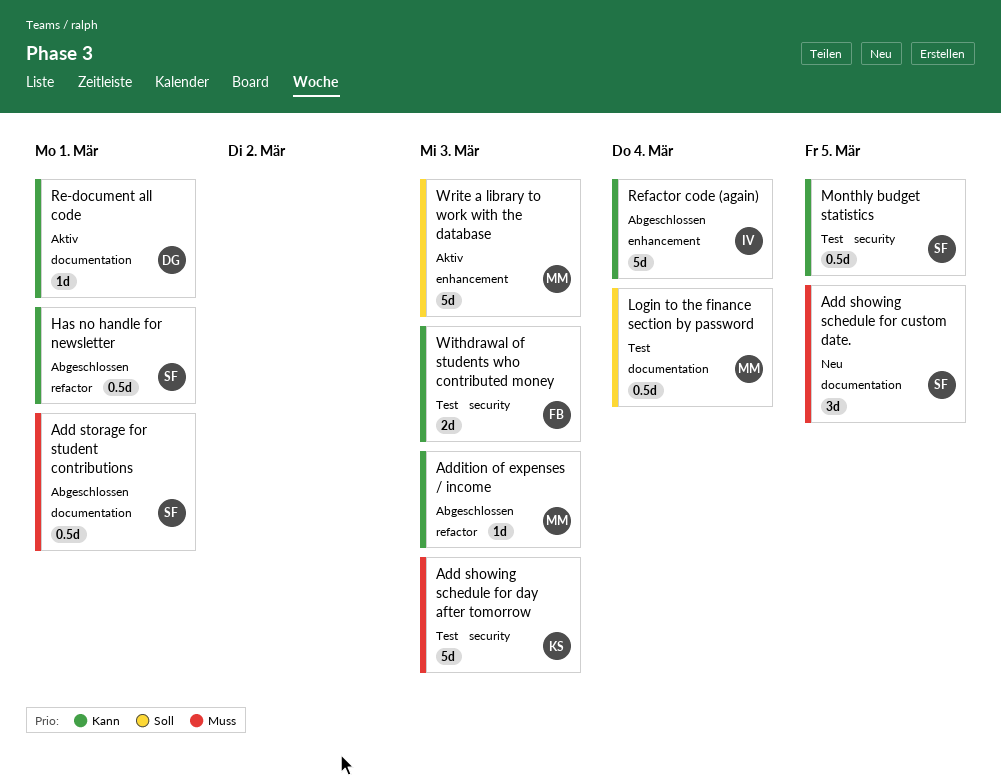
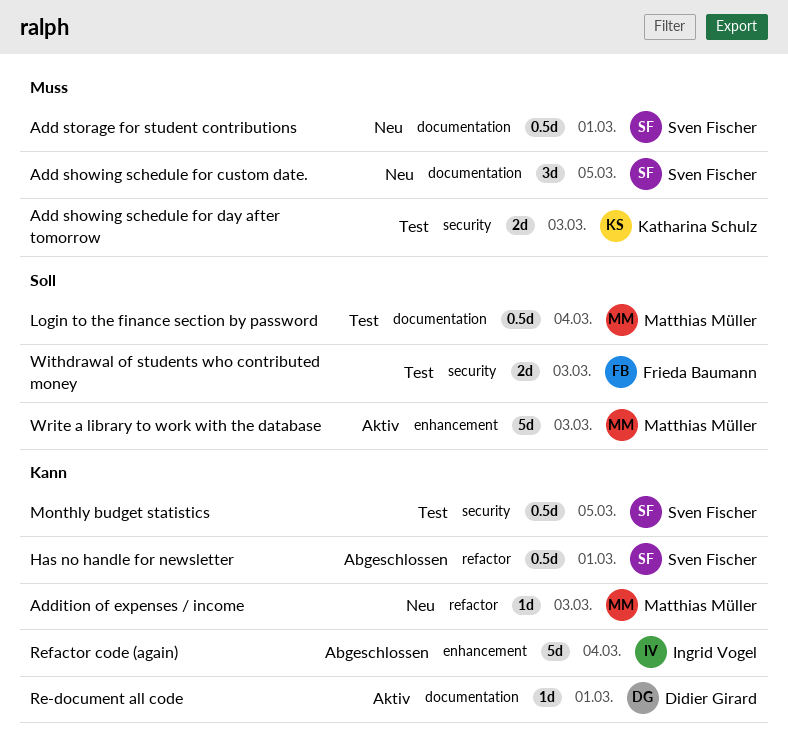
Add showing schedule for day after tomorrow, estimate: 5d -> 2d
Add storage for student contributions, status: Abgeschlossen -> Neu
Addition of expenses / income, status: Abgeschlossen -> Neu
Withdrawal of students who contributed money, priority: Kann -> Soll

